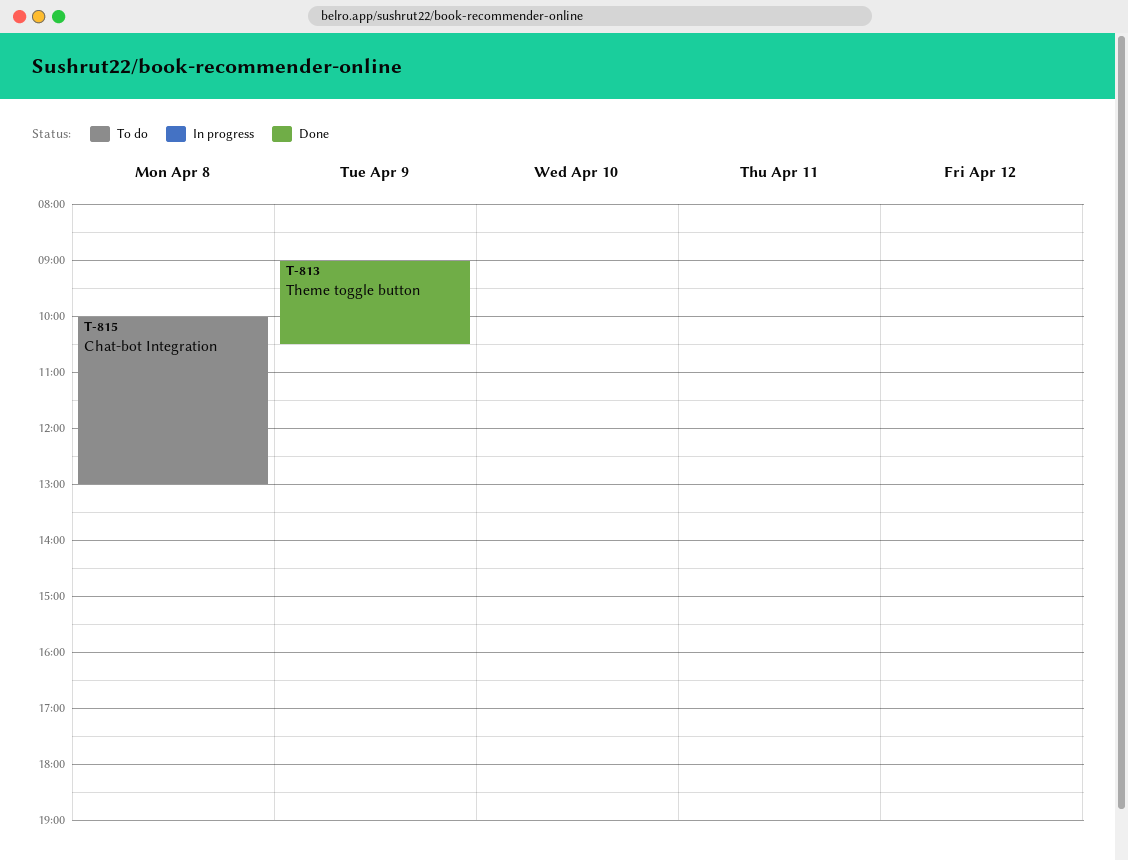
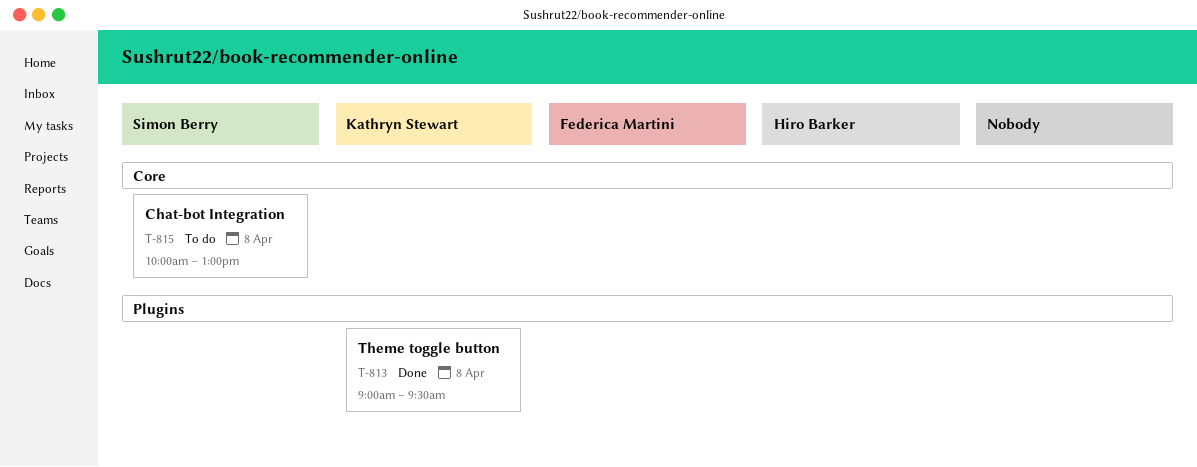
T-813, day: Apr 9 -> Apr 8
T-813, ends: 10:30 -> 09:30

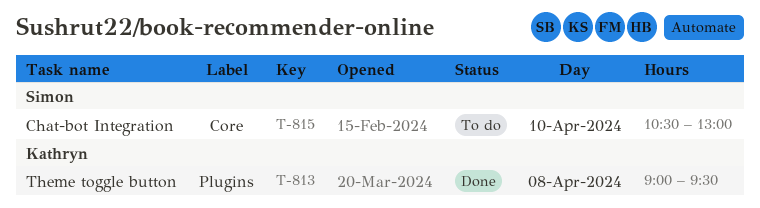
T-815, day: Apr 8 -> Apr 10
T-815, begins: 10:00 -> 10:30

